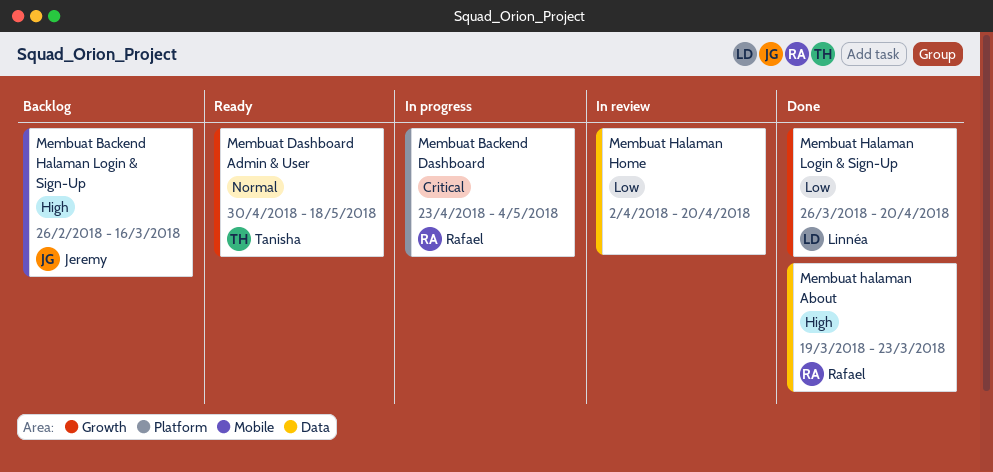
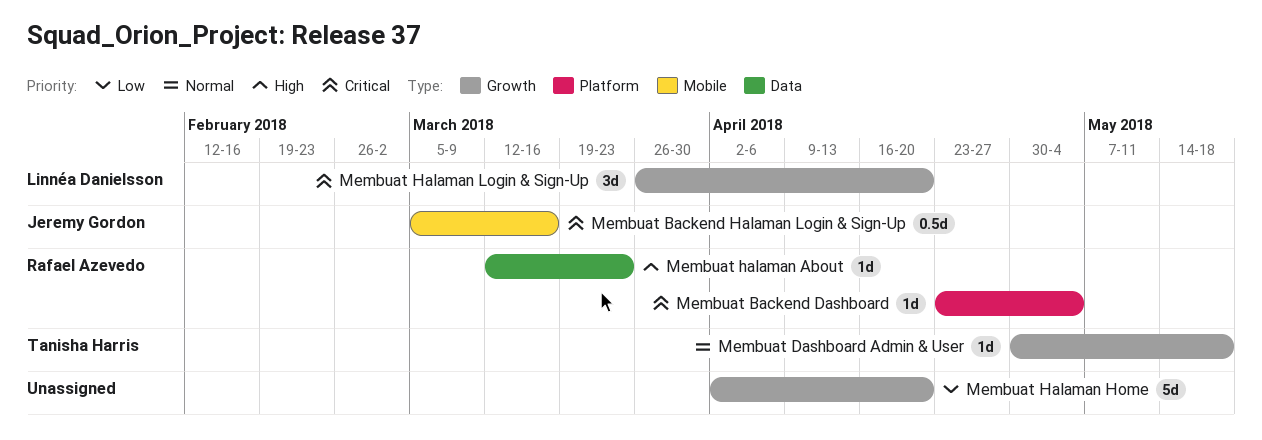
Membuat Backend Halaman Login & Sign-Up, priority: High -> Critical
Membuat Backend Halaman Login & Sign-Up, start: Feb 26 -> Mar 5
Membuat halaman About, start: Mar 19 -> Mar 12
Membuat Halaman Home, label: Data -> Growth
Membuat Halaman Login & Sign-Up, priority: Low -> Critical

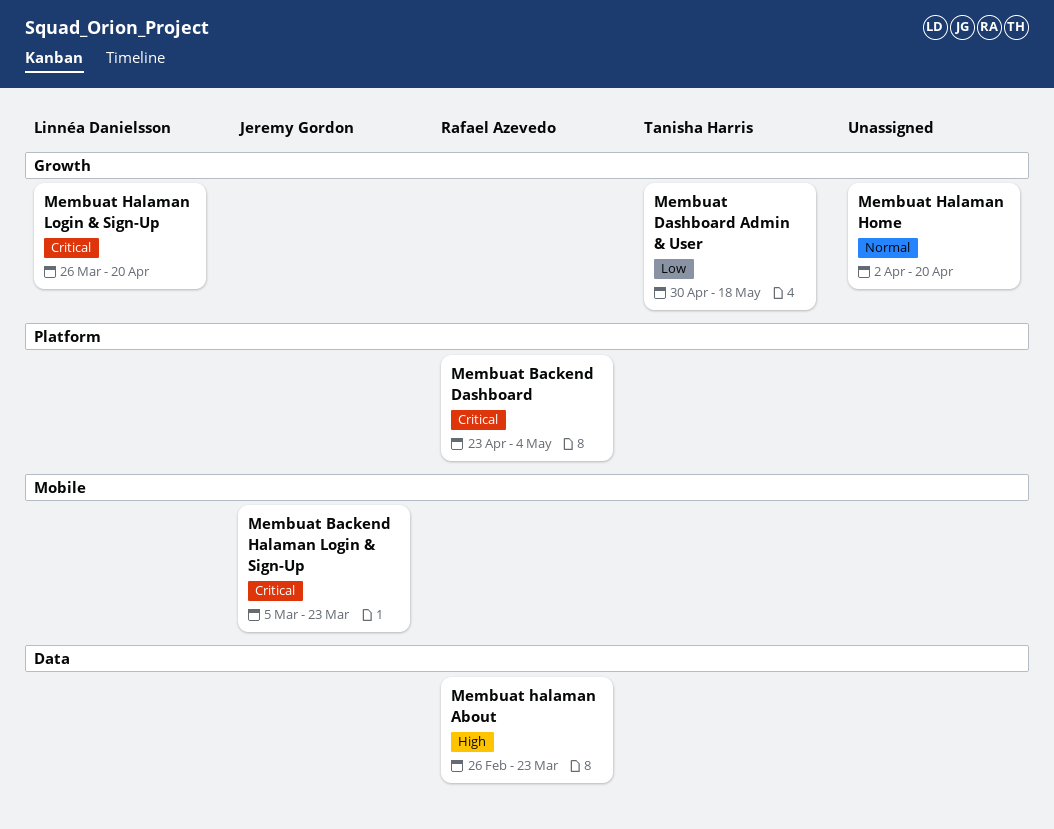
Membuat Backend Halaman Login & Sign-Up, due: Mar 16 -> Mar 23
Membuat Dashboard Admin & User, priority: Normal -> Low
Membuat halaman About, start: Mar 12 -> Feb 26
Membuat Halaman Home, priority: Low -> Normal

